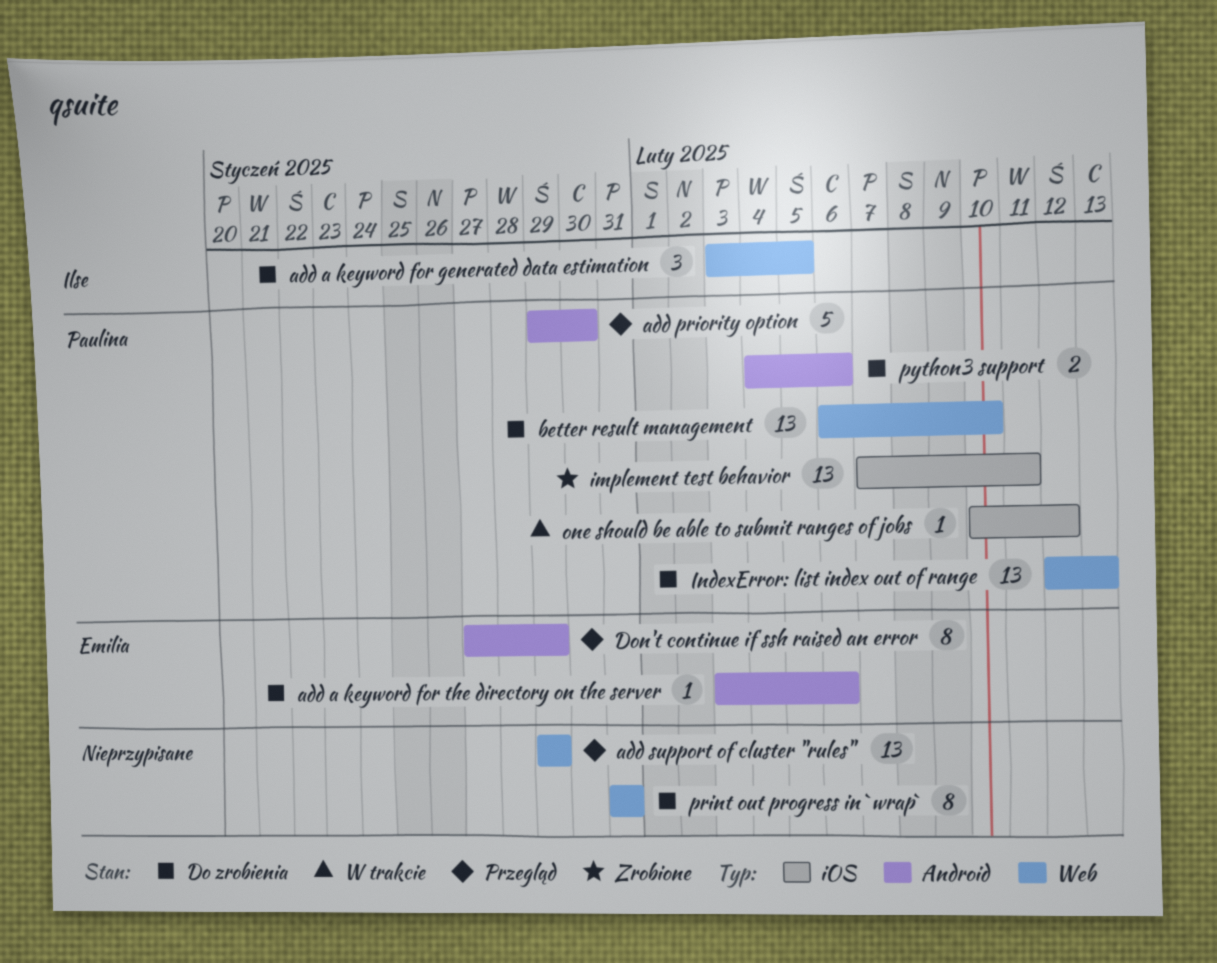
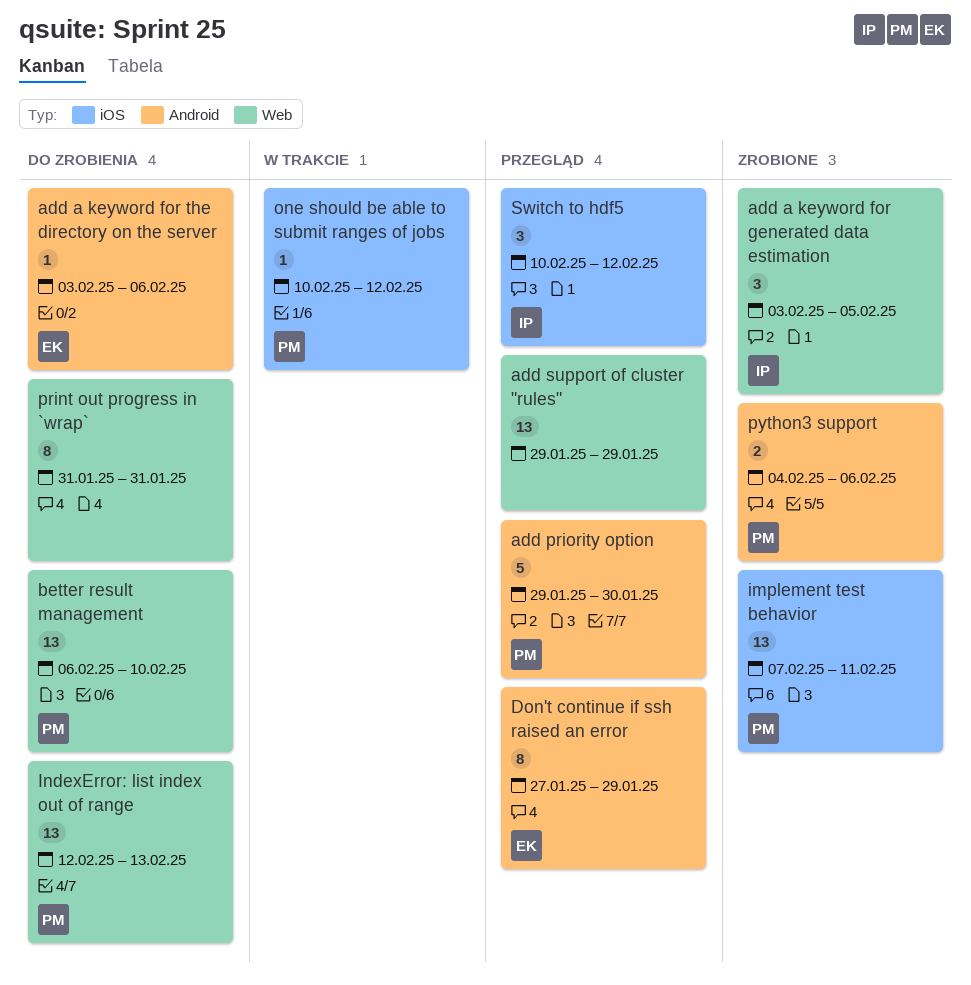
add a keyword for generated data estimation, status: Do zrobienia -> Zrobione
python3 support, status: Do zrobienia -> Zrobione
Switch to hdf5: none -> present

